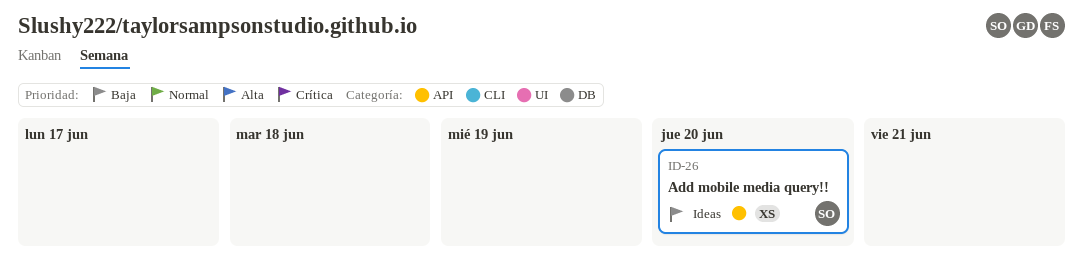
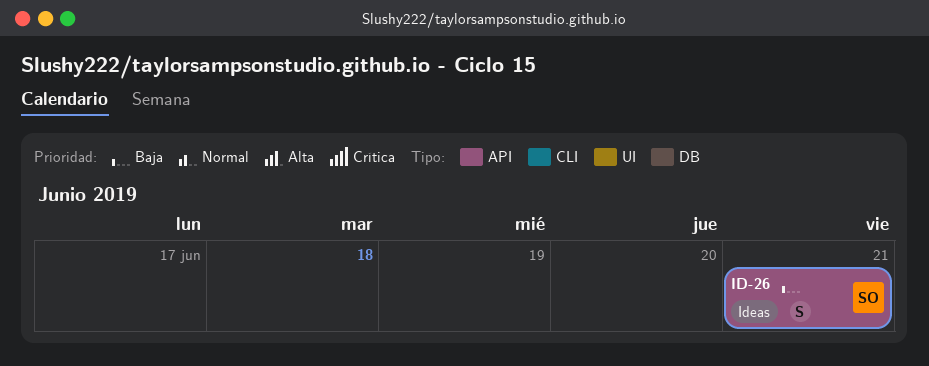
ID-26, estimate: XS -> S
ID-26, due: Jun 20 -> Jun 21

